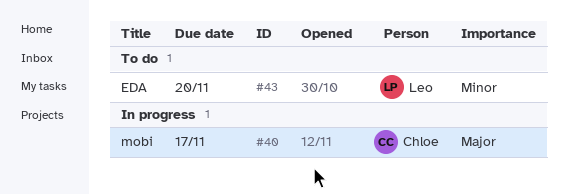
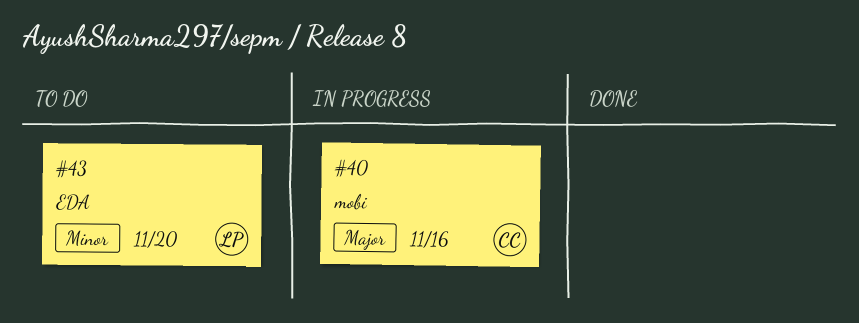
#40, due: Nov 17 -> Nov 16

